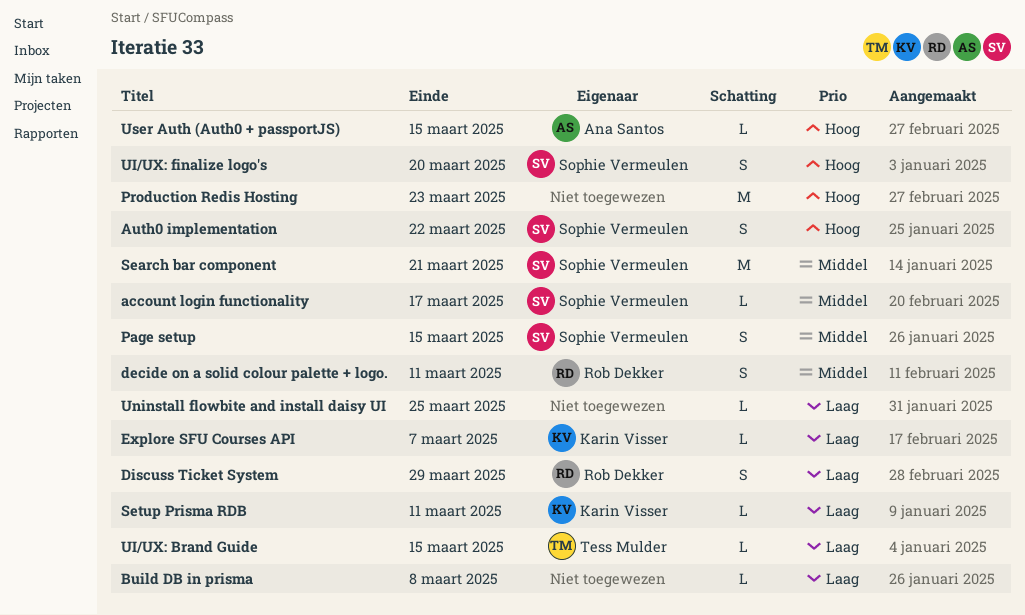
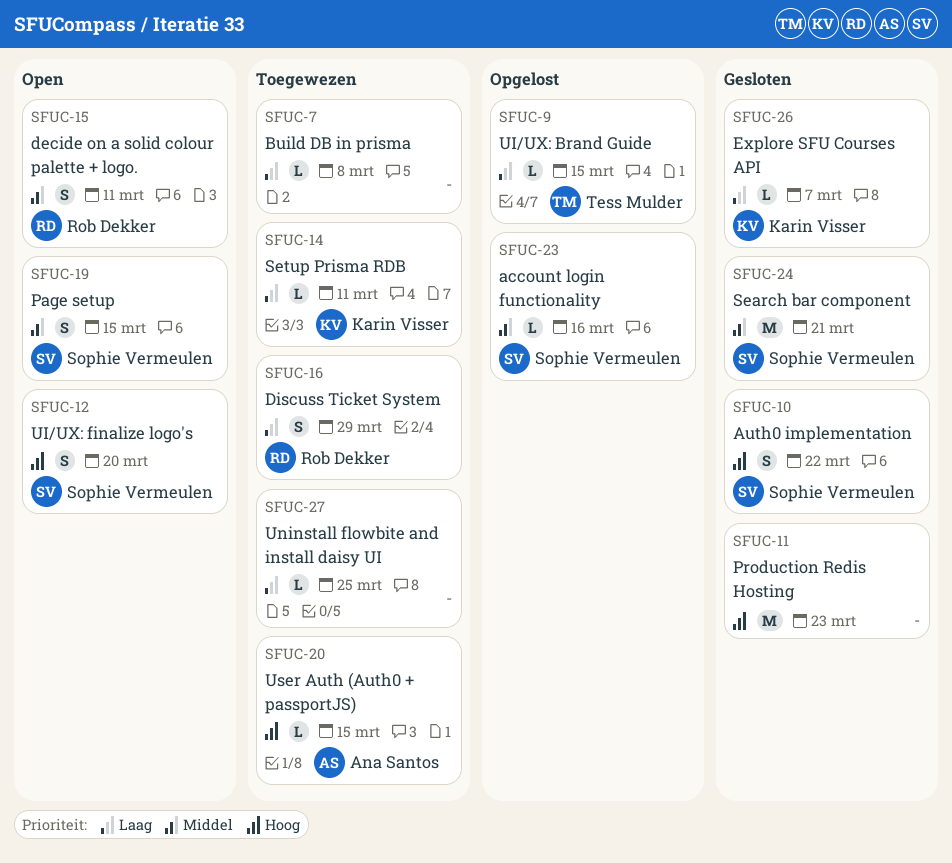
account login functionality, due: Mar 17 -> Mar 16

